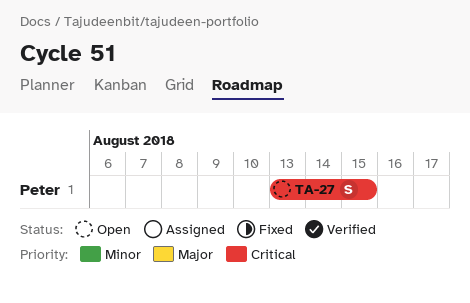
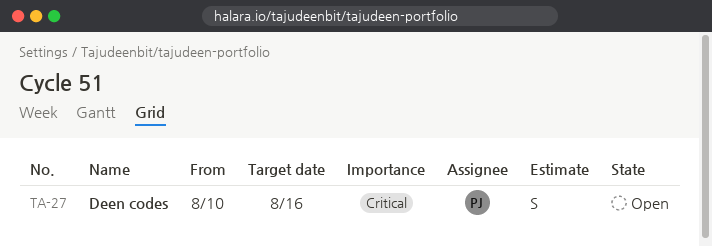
TA-27, start: Aug 13 -> Aug 10
TA-27, due: Aug 15 -> Aug 16

